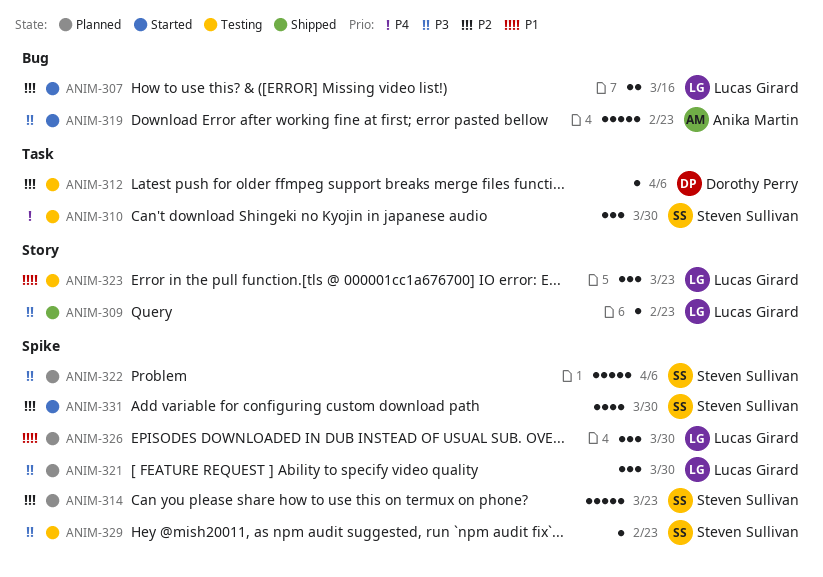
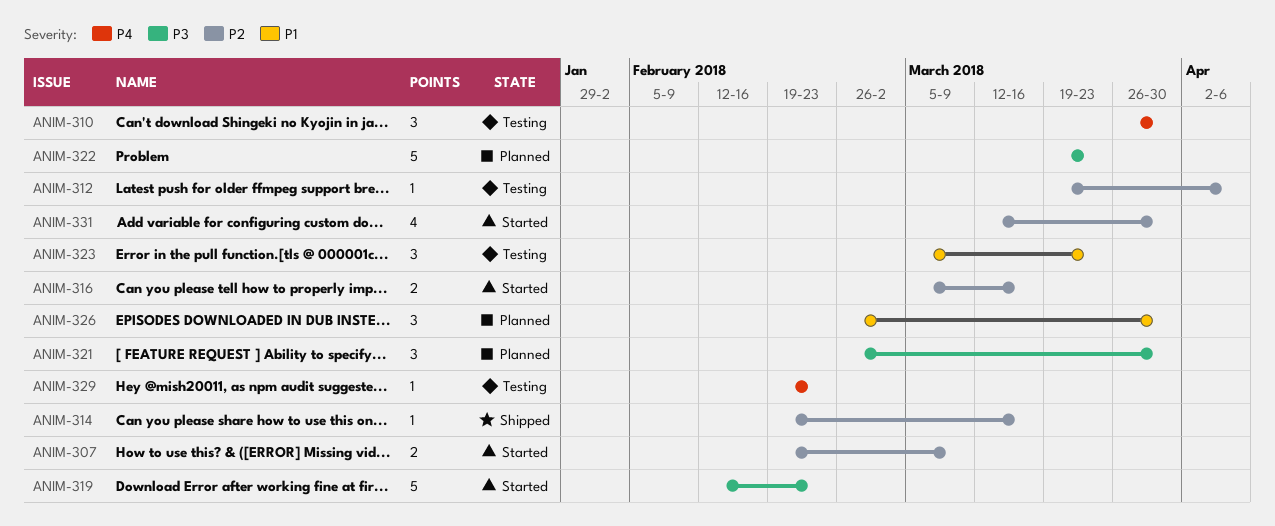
ANIM-307, due: Mar 16 -> Mar 9
ANIM-309: present -> none
ANIM-314, status: Planned -> Shipped
ANIM-314, estimate: 5 -> 1
ANIM-314, due: Mar 23 -> Mar 16
ANIM-316: none -> present
ANIM-322, due: Apr 6 -> Mar 23
ANIM-329, priority: P3 -> P4

